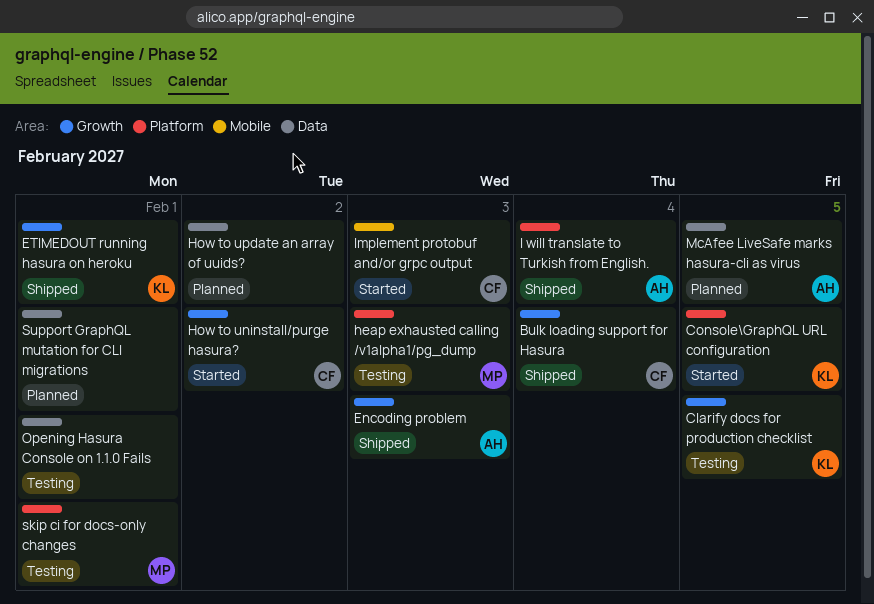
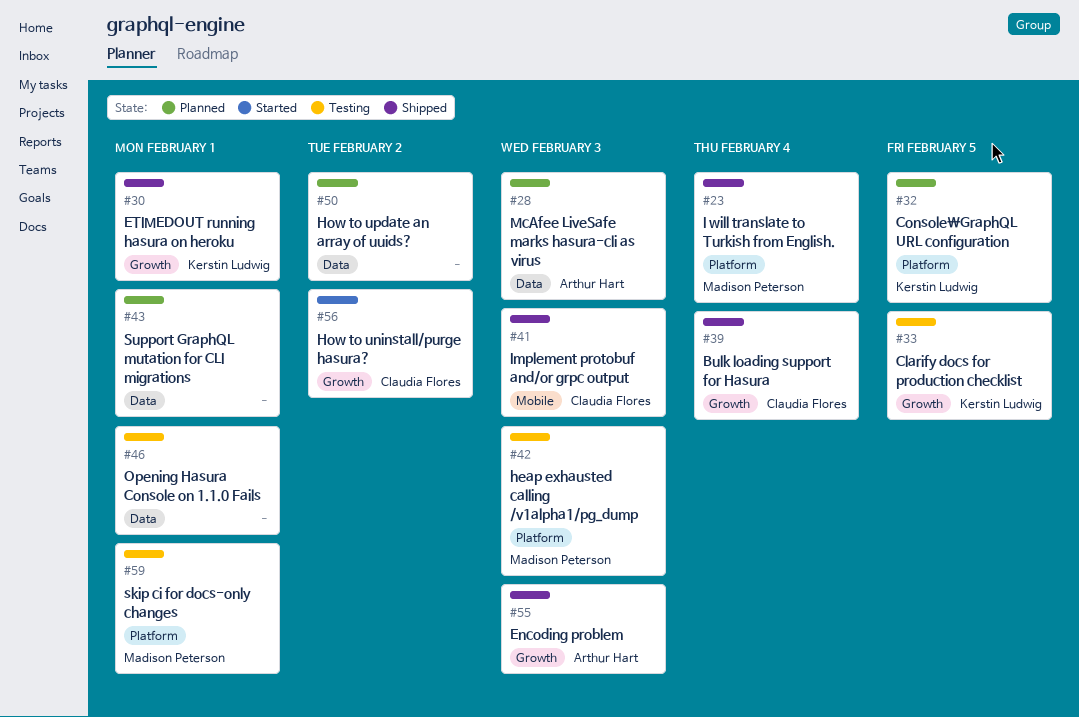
Console\GraphQL URL configuration, status: Started -> Planned
I will translate to Turkish from English., owner: Arthur Hart -> Madison Peterson
Implement protobuf and/or grpc output, status: Started -> Shipped
McAfee LiveSafe marks hasura-cli as virus, due: Feb 5 -> Feb 3

